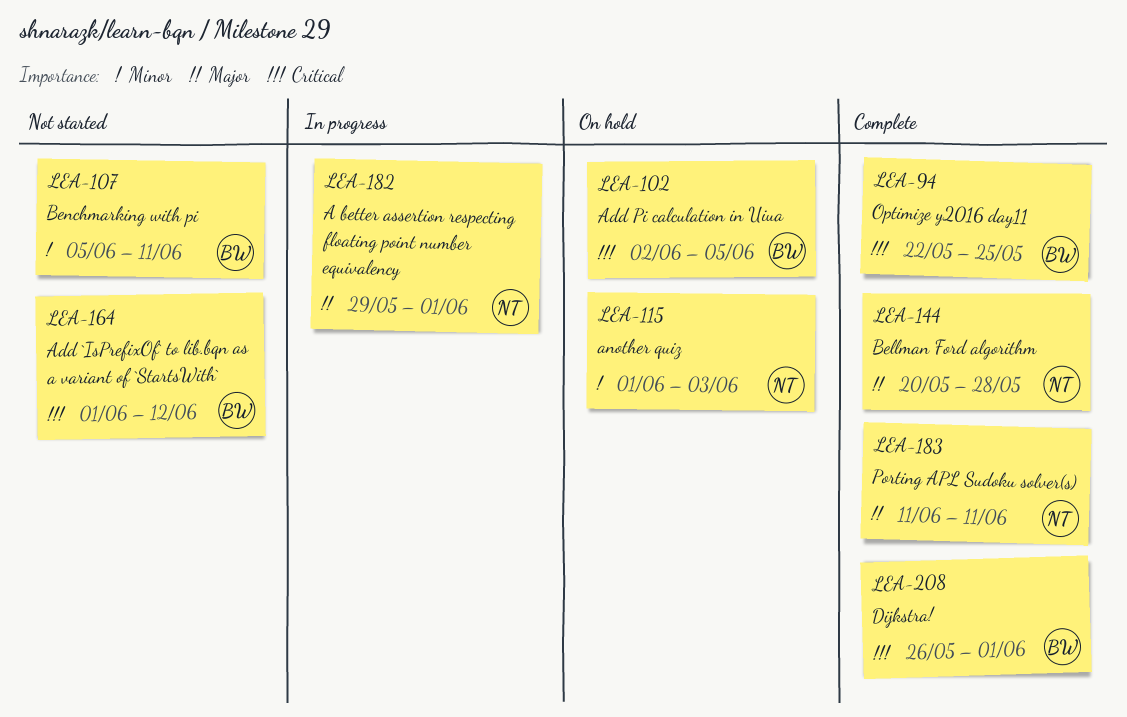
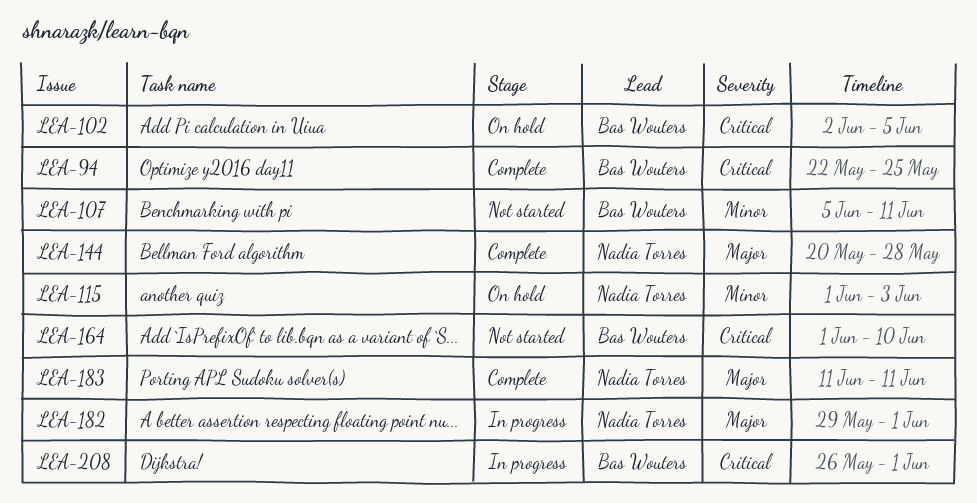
LEA-164, due: Jun 12 -> Jun 10
LEA-208, status: Complete -> In progress

